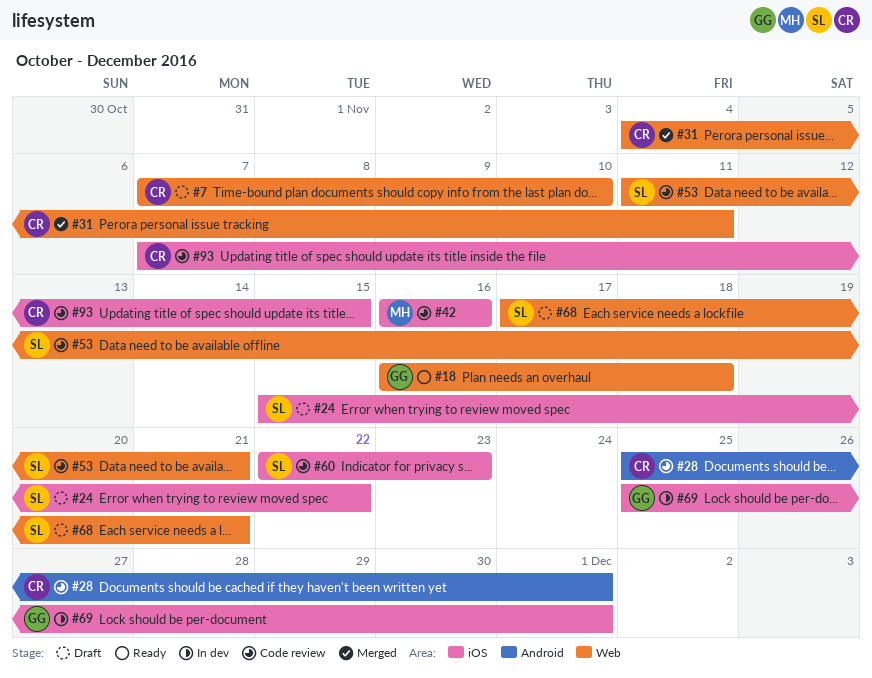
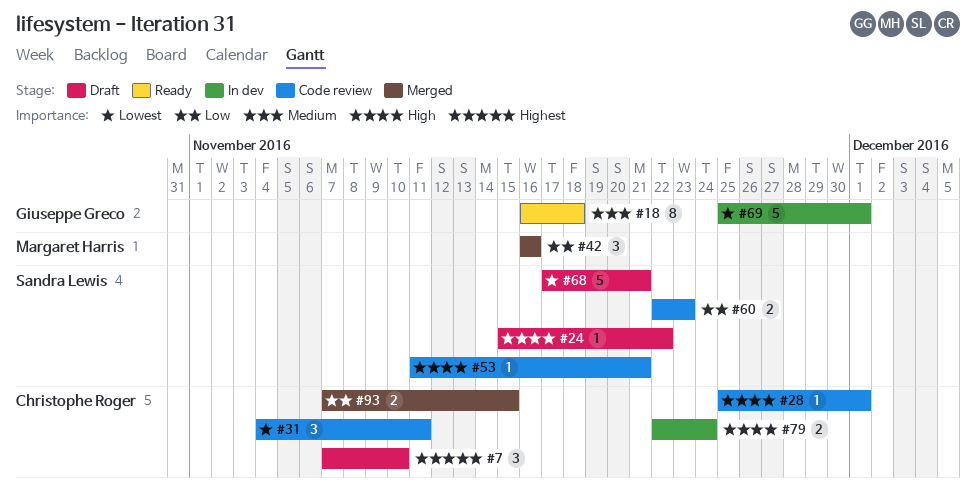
#31, status: Merged -> Code review
#42, status: Code review -> Merged
#79: none -> present
#93, status: Code review -> Merged

